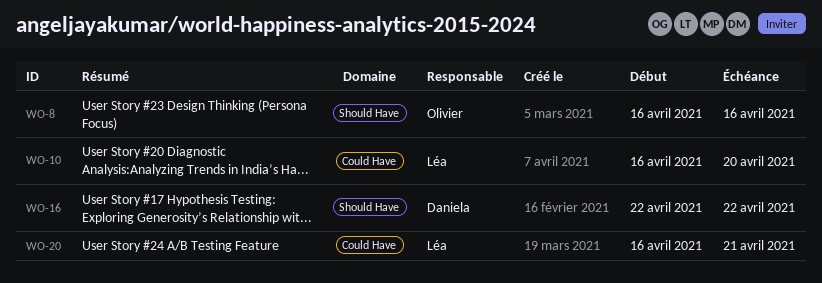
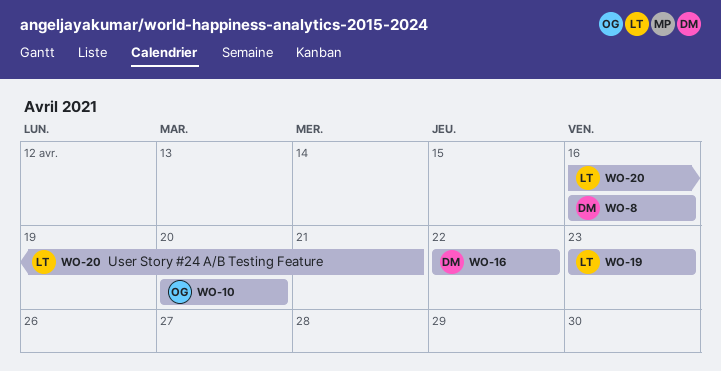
WO-8, owner: Olivier -> Daniela
WO-10, owner: Léa -> Olivier
WO-10, start: Apr 16 -> Apr 20
WO-19: none -> present

